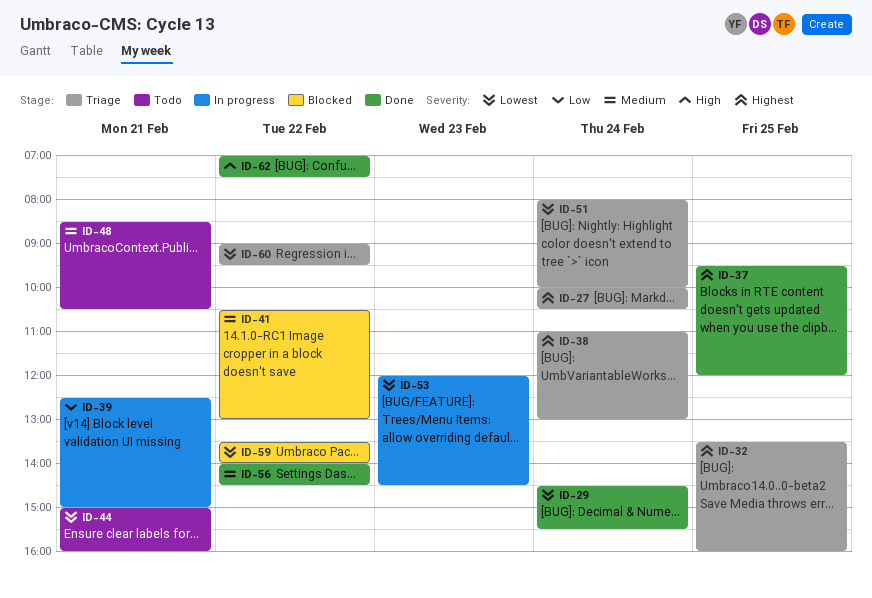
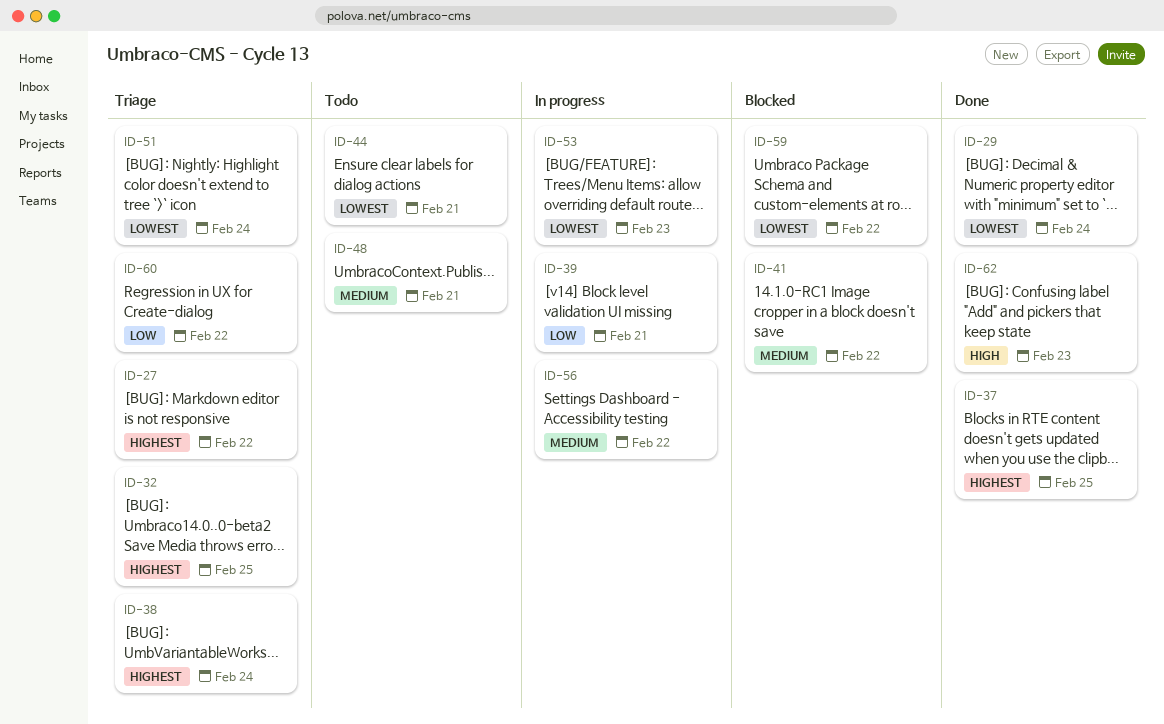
ID-27, day: Feb 24 -> Feb 22
ID-56, status: Done -> In progress
ID-60, priority: Lowest -> Low
ID-62, day: Feb 22 -> Feb 23

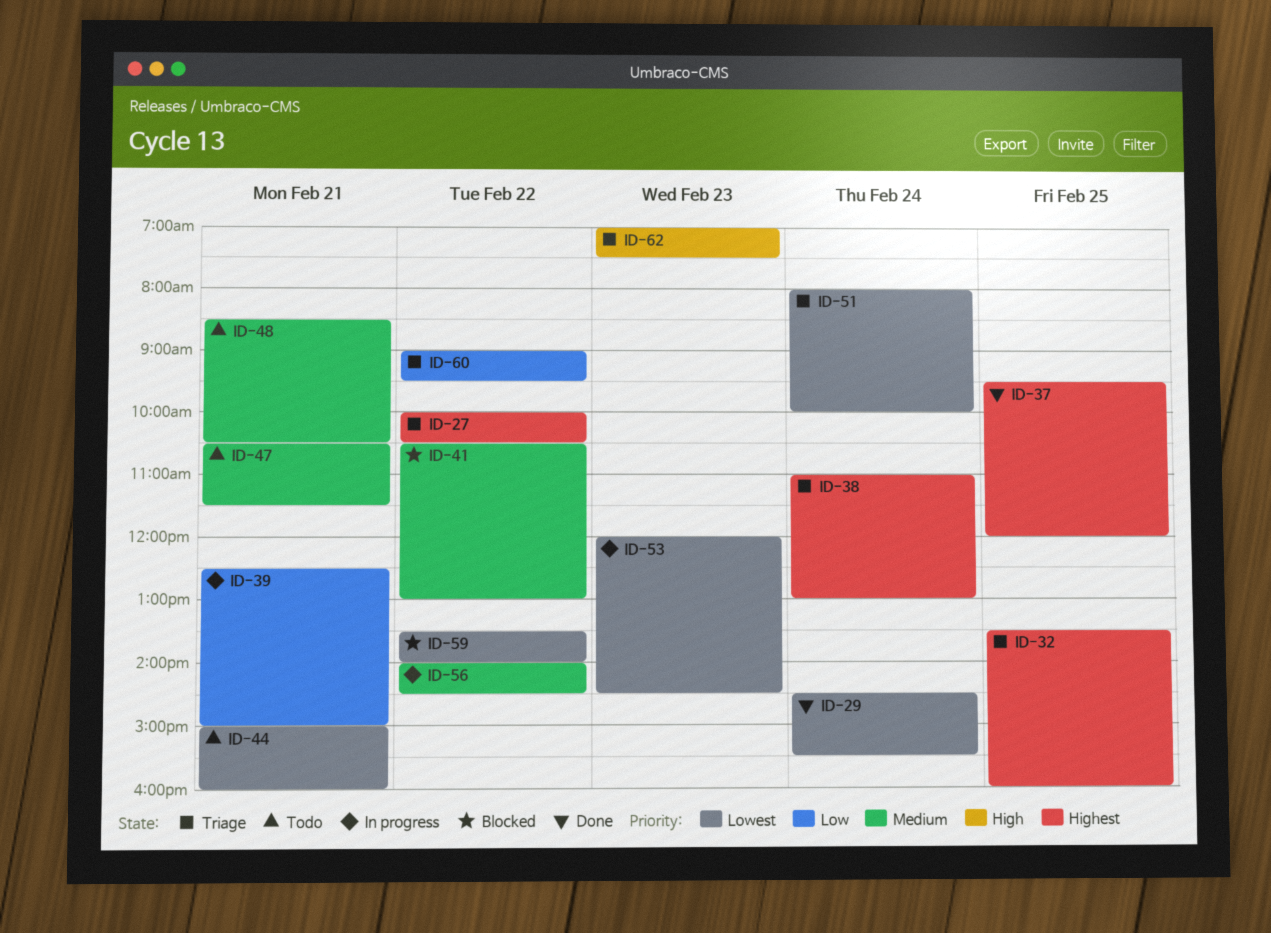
ID-47: none -> present
ID-62, status: Done -> Triage

